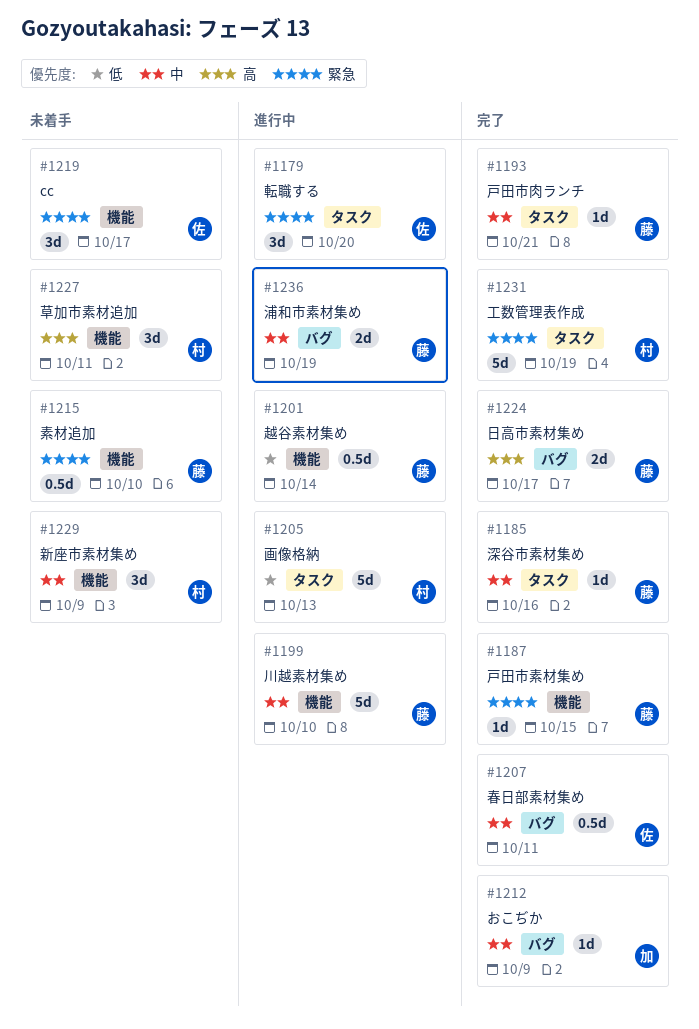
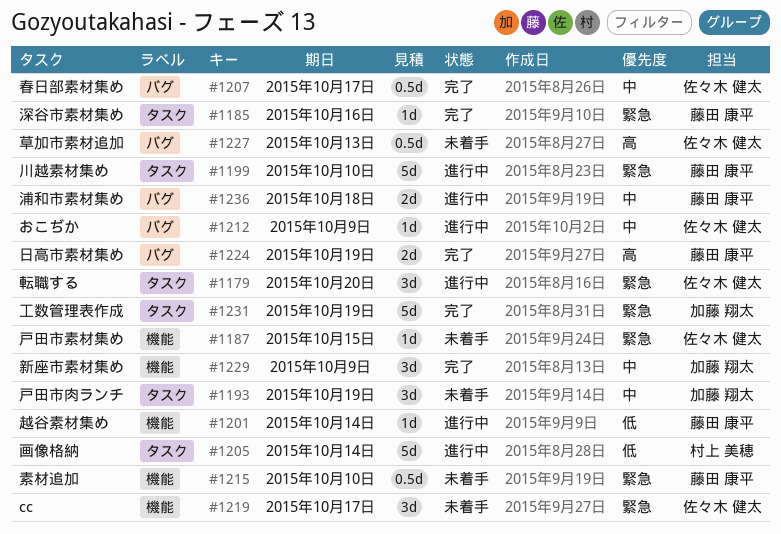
#1185, priority: 中 -> 緊急
#1187, status: 完了 -> 未着手
#1187, owner: 藤田 康平 -> 佐々木 健太
#1193, status: 完了 -> 未着手
#1193, owner: 藤田 康平 -> 加藤 翔太
#1193, estimate: 1d -> 3d
#1193, due: Oct 21 -> Oct 19
#1199, priority: 中 -> 緊急
#1199, label: 機能 -> タスク
#1201, estimate: 0.5d -> 1d
#1205, due: Oct 13 -> Oct 14
#1207, due: Oct 11 -> Oct 17
#1212, status: 完了 -> 進行中
#1212, owner: 加藤 翔太 -> 佐々木 健太
#1224, due: Oct 17 -> Oct 19
#1227, owner: 村上 美穂 -> 佐々木 健太
#1227, label: 機能 -> バグ
#1227, estimate: 3d -> 0.5d
#1227, due: Oct 11 -> Oct 13
#1229, status: 未着手 -> 完了
#1229, owner: 村上 美穂 -> 加藤 翔太
#1231, owner: 村上 美穂 -> 加藤 翔太
#1236, due: Oct 19 -> Oct 18

